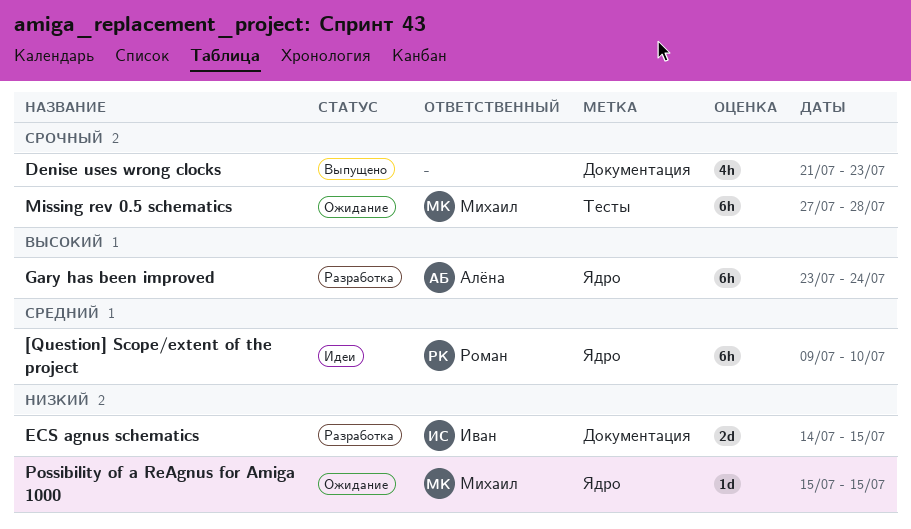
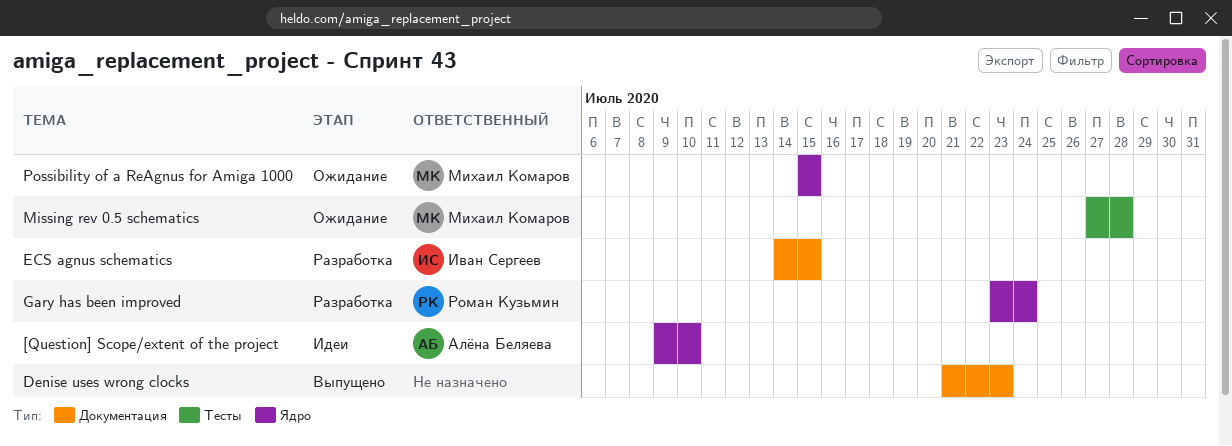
[Question] Scope/extent of the project, owner: Роман Кузьмин -> Алёна Беляева
Gary has been improved, owner: Алёна Беляева -> Роман Кузьмин

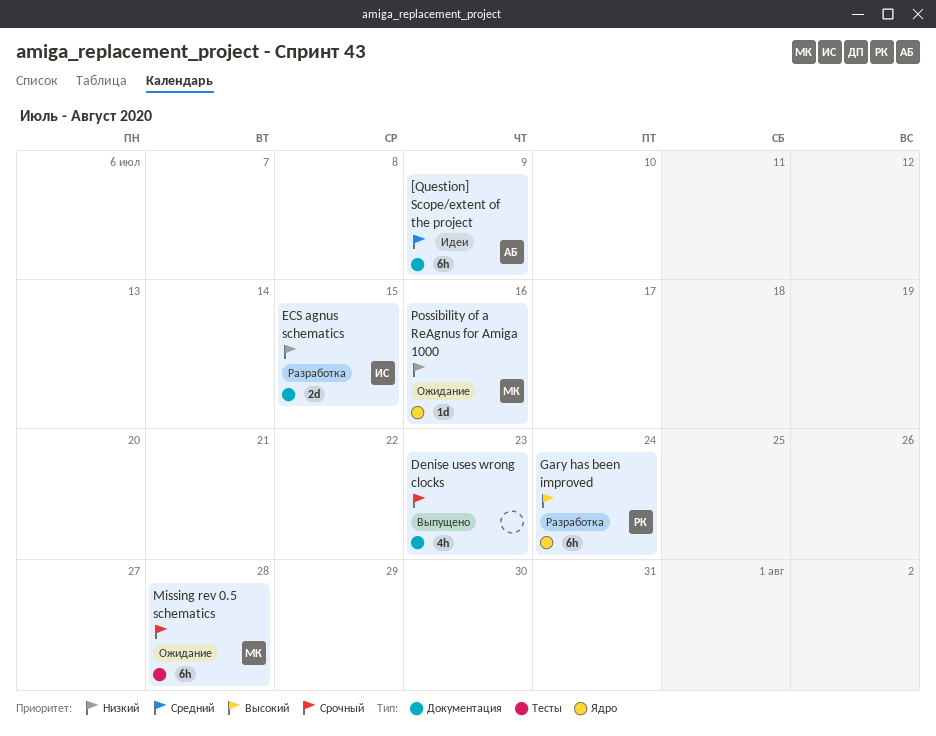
[Question] Scope/extent of the project, label: Ядро -> Документация
[Question] Scope/extent of the project, due: Jul 10 -> Jul 9
Possibility of a ReAgnus for Amiga 1000, due: Jul 15 -> Jul 16

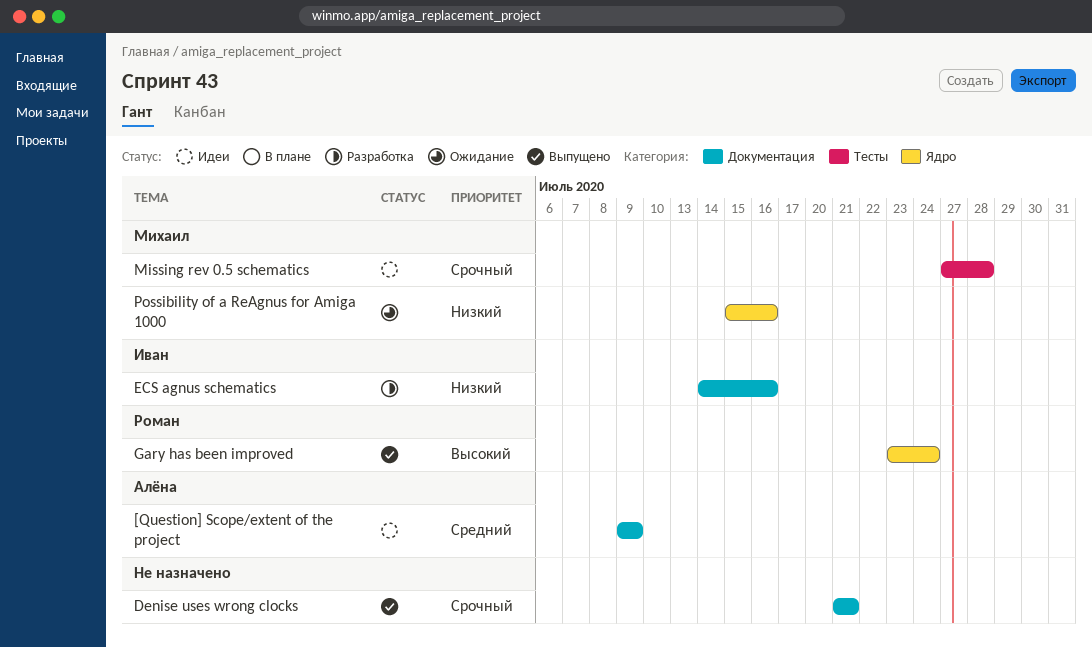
Denise uses wrong clocks, due: Jul 23 -> Jul 21
ECS agnus schematics, due: Jul 15 -> Jul 16
Gary has been improved, status: Разработка -> Выпущено
Missing rev 0.5 schematics, status: Ожидание -> Идеи

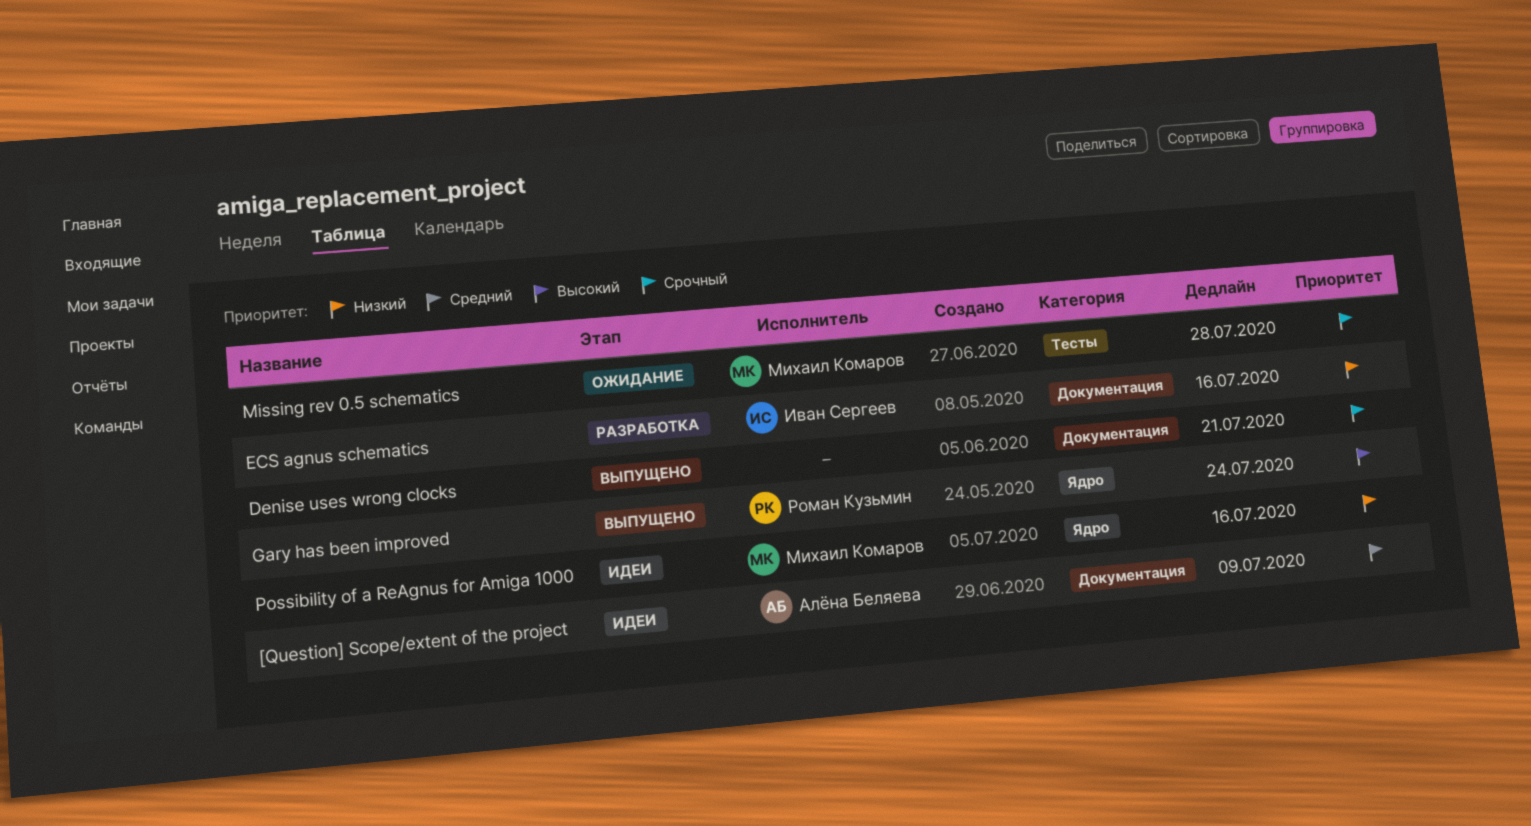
Missing rev 0.5 schematics, status: Идеи -> Ожидание
Possibility of a ReAgnus for Amiga 1000, status: Ожидание -> Идеи

